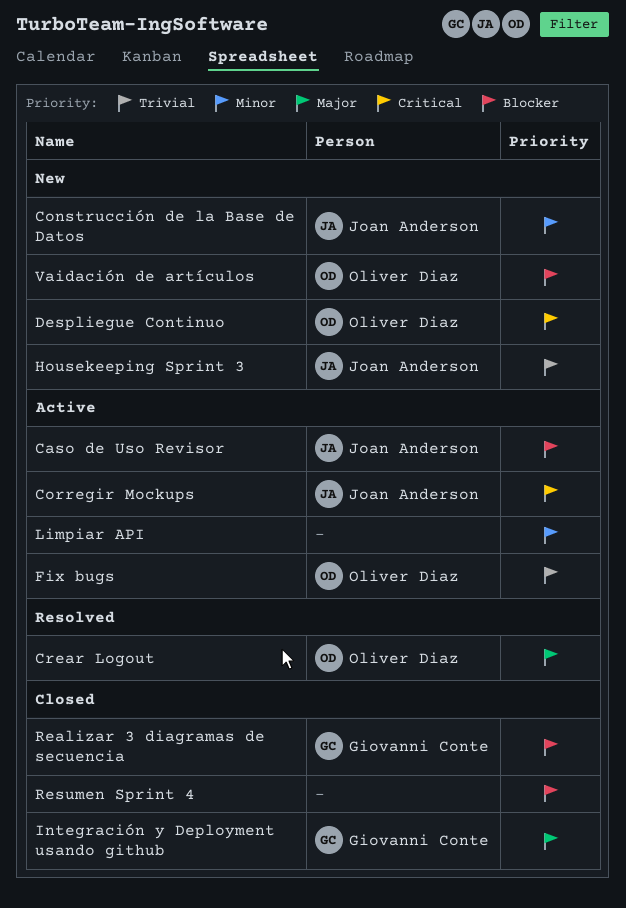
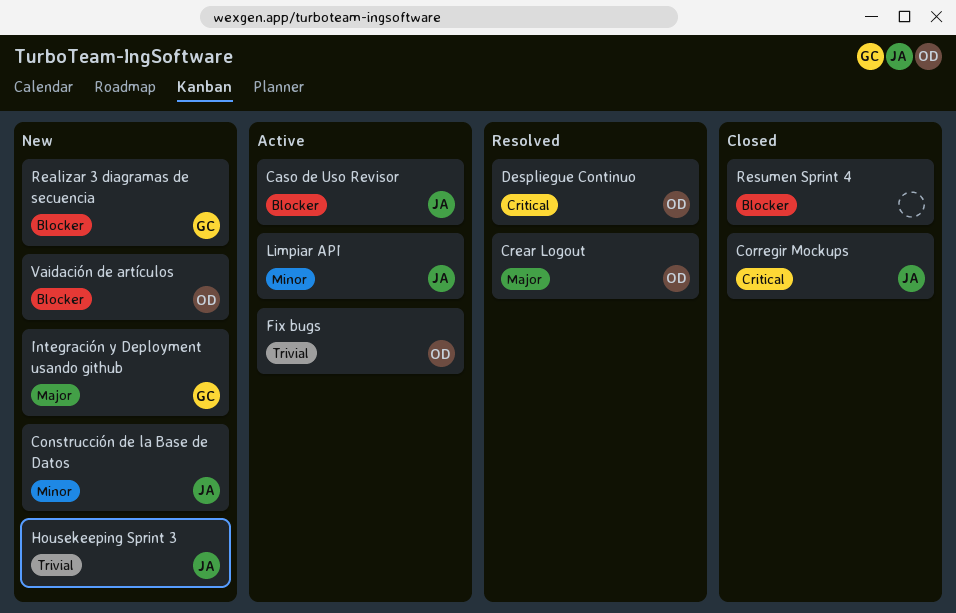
Corregir Mockups, status: Active -> Closed
Despliegue Continuo, status: New -> Resolved
Integración y Deployment usando github, status: Closed -> New
Limpiar API, owner: none -> Joan Anderson
Realizar 3 diagramas de secuencia, status: Closed -> New

